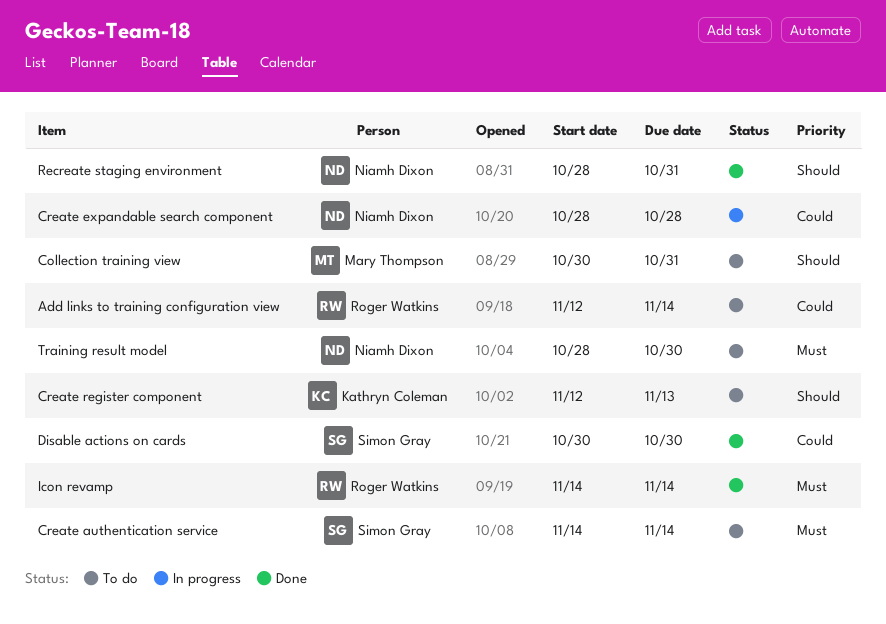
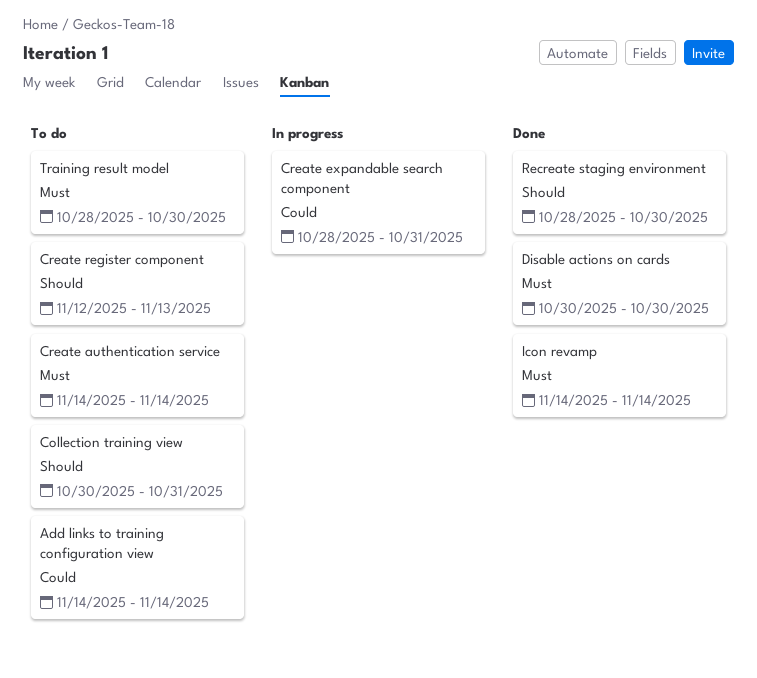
Add links to training configuration view, start: Nov 12 -> Nov 14
Create expandable search component, due: Oct 28 -> Oct 31
Disable actions on cards, priority: Could -> Must
Recreate staging environment, due: Oct 31 -> Oct 30

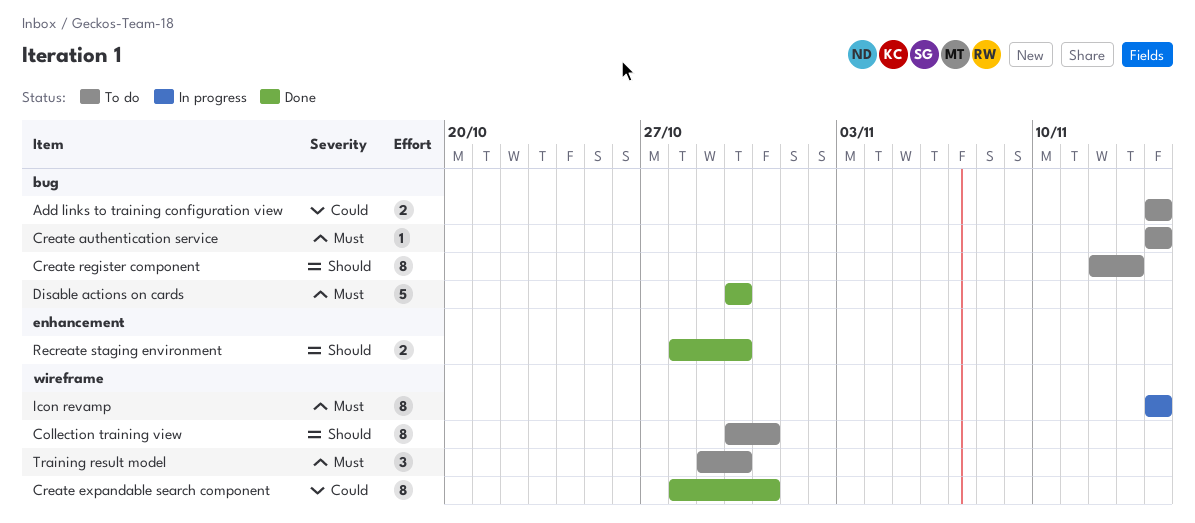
Create expandable search component, status: In progress -> Done
Icon revamp, status: Done -> In progress
Training result model, start: Oct 28 -> Oct 29

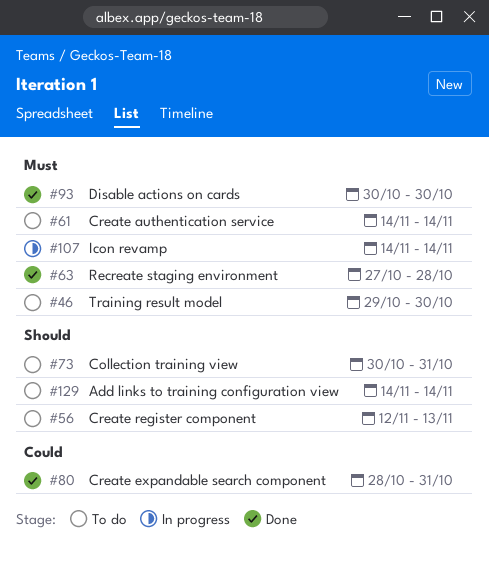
Add links to training configuration view, priority: Could -> Should
Recreate staging environment, priority: Should -> Must
Recreate staging environment, start: Oct 28 -> Oct 27
Recreate staging environment, due: Oct 30 -> Oct 28

